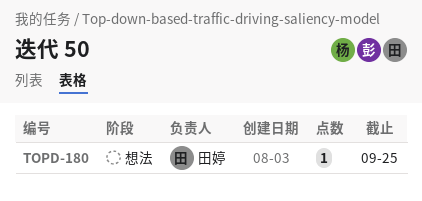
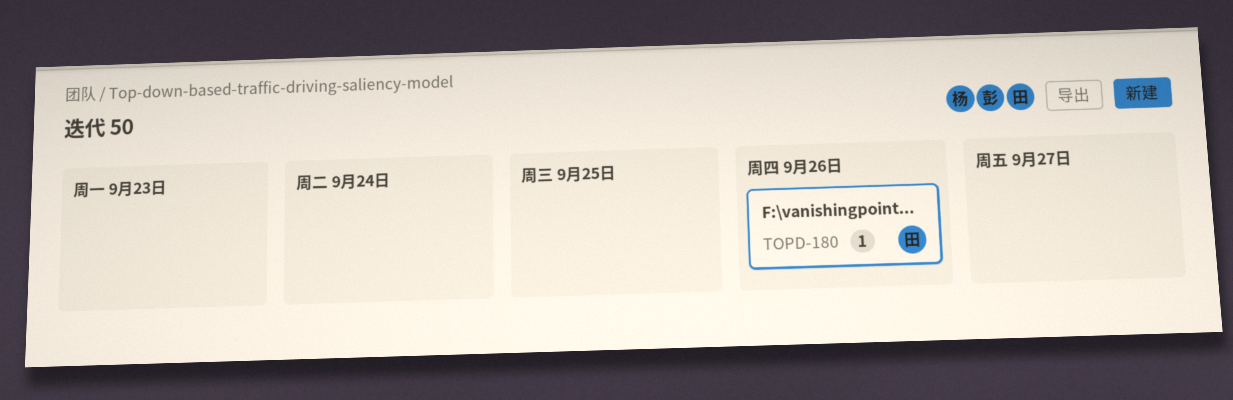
TOPD-180, due: Sep 25 -> Sep 26

